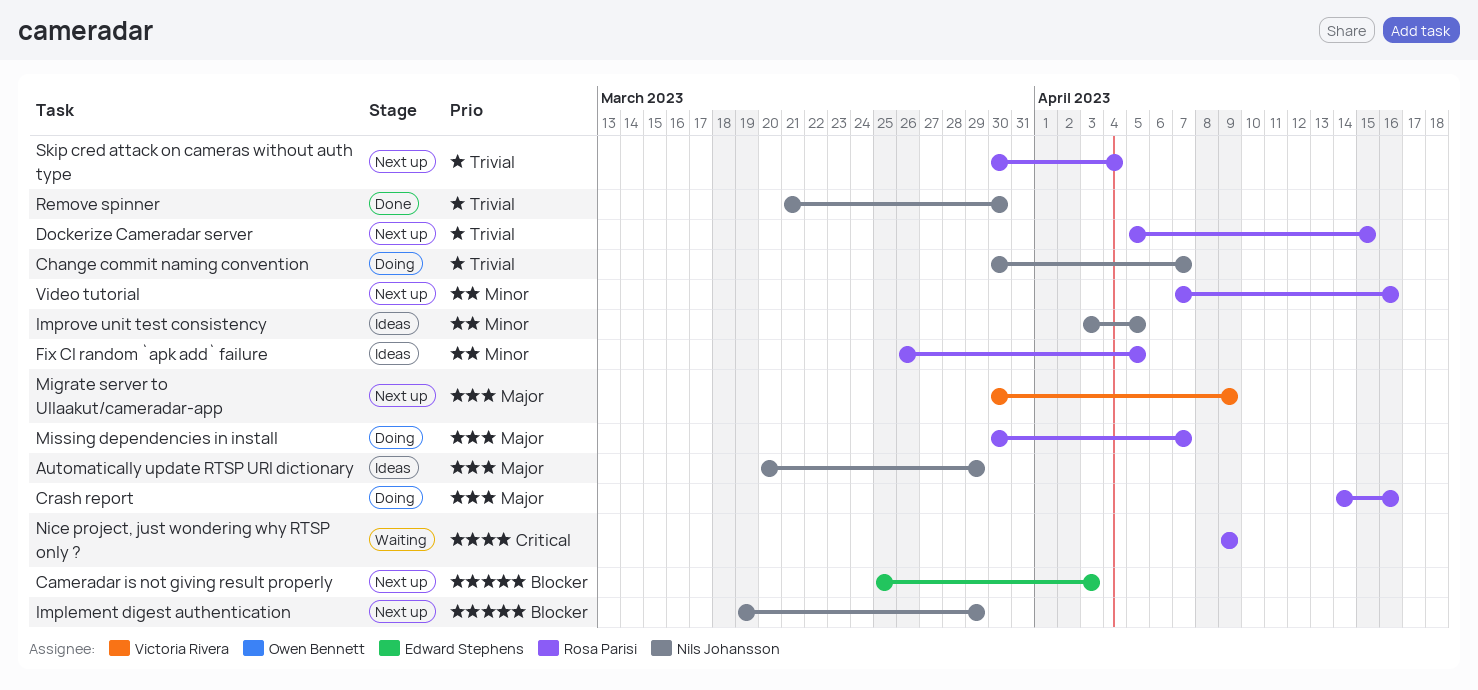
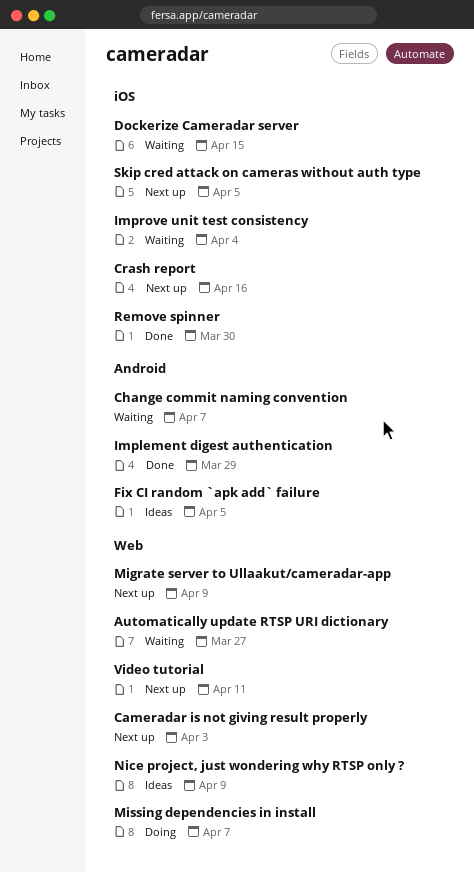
Automatically update RTSP URI dictionary, status: Ideas -> Waiting
Automatically update RTSP URI dictionary, due: Mar 29 -> Mar 27
Change commit naming convention, status: Doing -> Waiting
Crash report, status: Doing -> Next up
Dockerize Cameradar server, status: Next up -> Waiting
Implement digest authentication, status: Next up -> Done
Improve unit test consistency, status: Ideas -> Waiting
Improve unit test consistency, due: Apr 5 -> Apr 4
Nice project, just wondering why RTSP only ?, status: Waiting -> Ideas
Skip cred attack on cameras without auth type, due: Apr 4 -> Apr 5
Video tutorial, due: Apr 16 -> Apr 11

